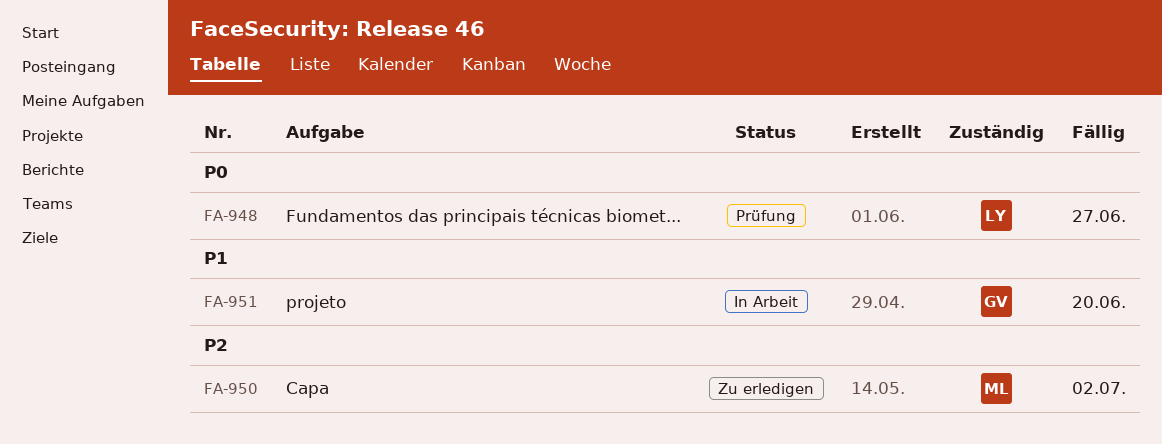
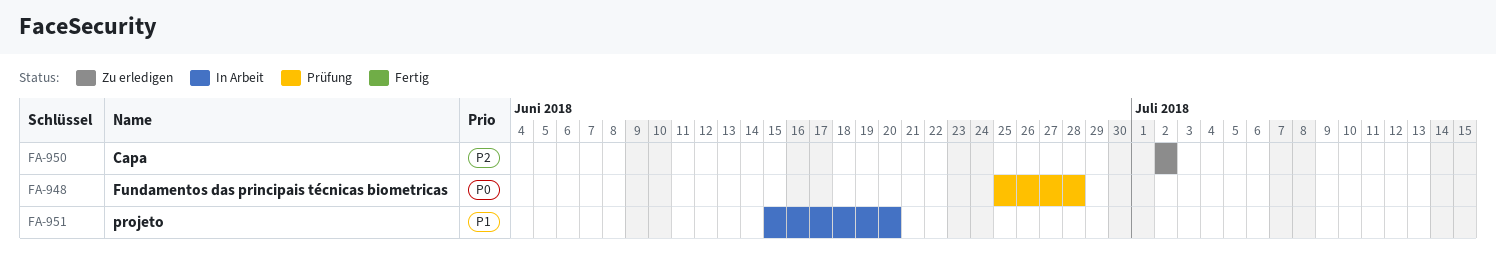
FA-948, due: Jun 27 -> Jun 28

